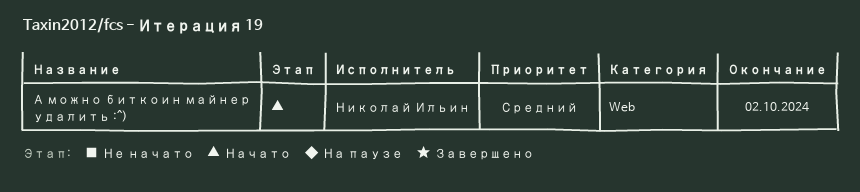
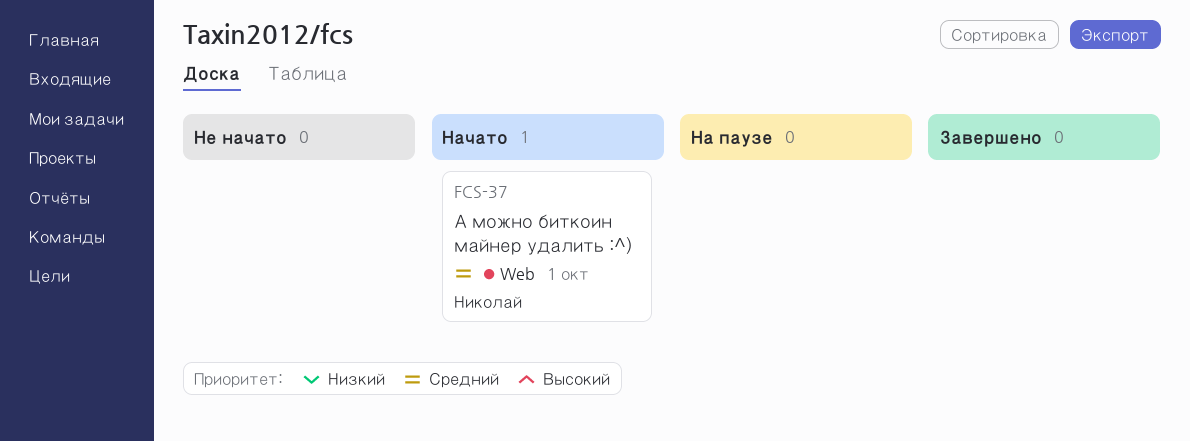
А можно биткоин майнер удалить :^), due: Oct 2 -> Oct 1

